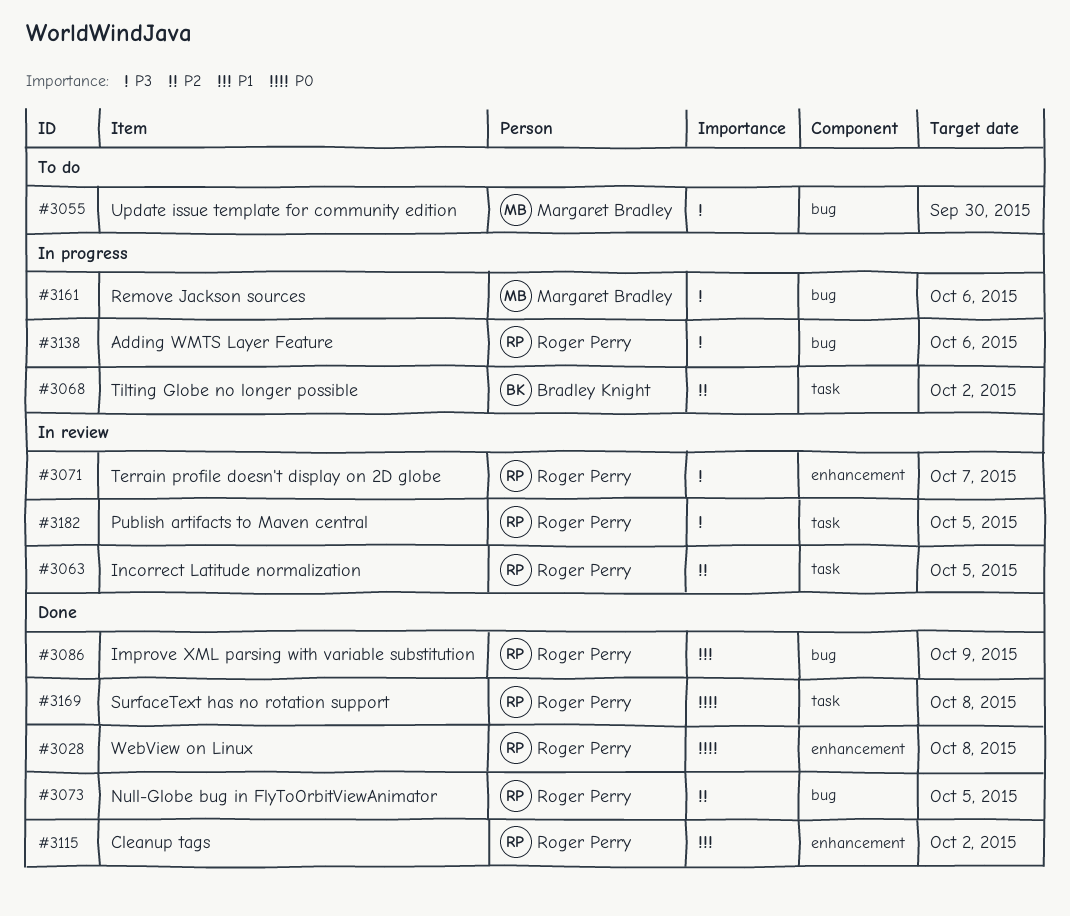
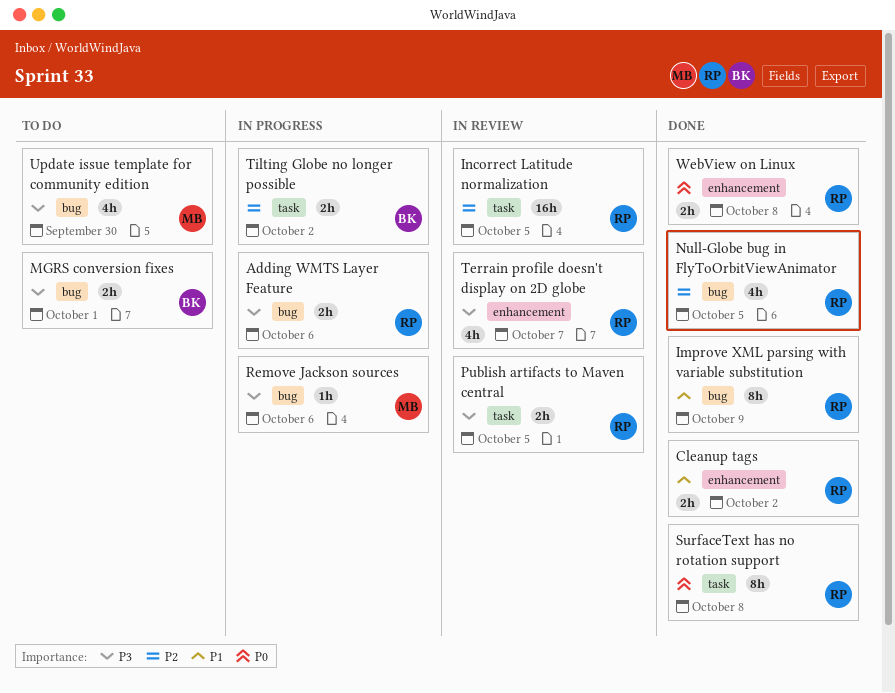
MGRS conversion fixes: none -> present

